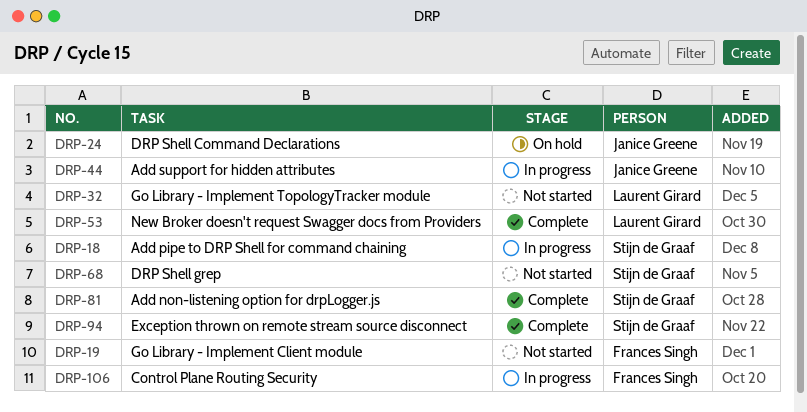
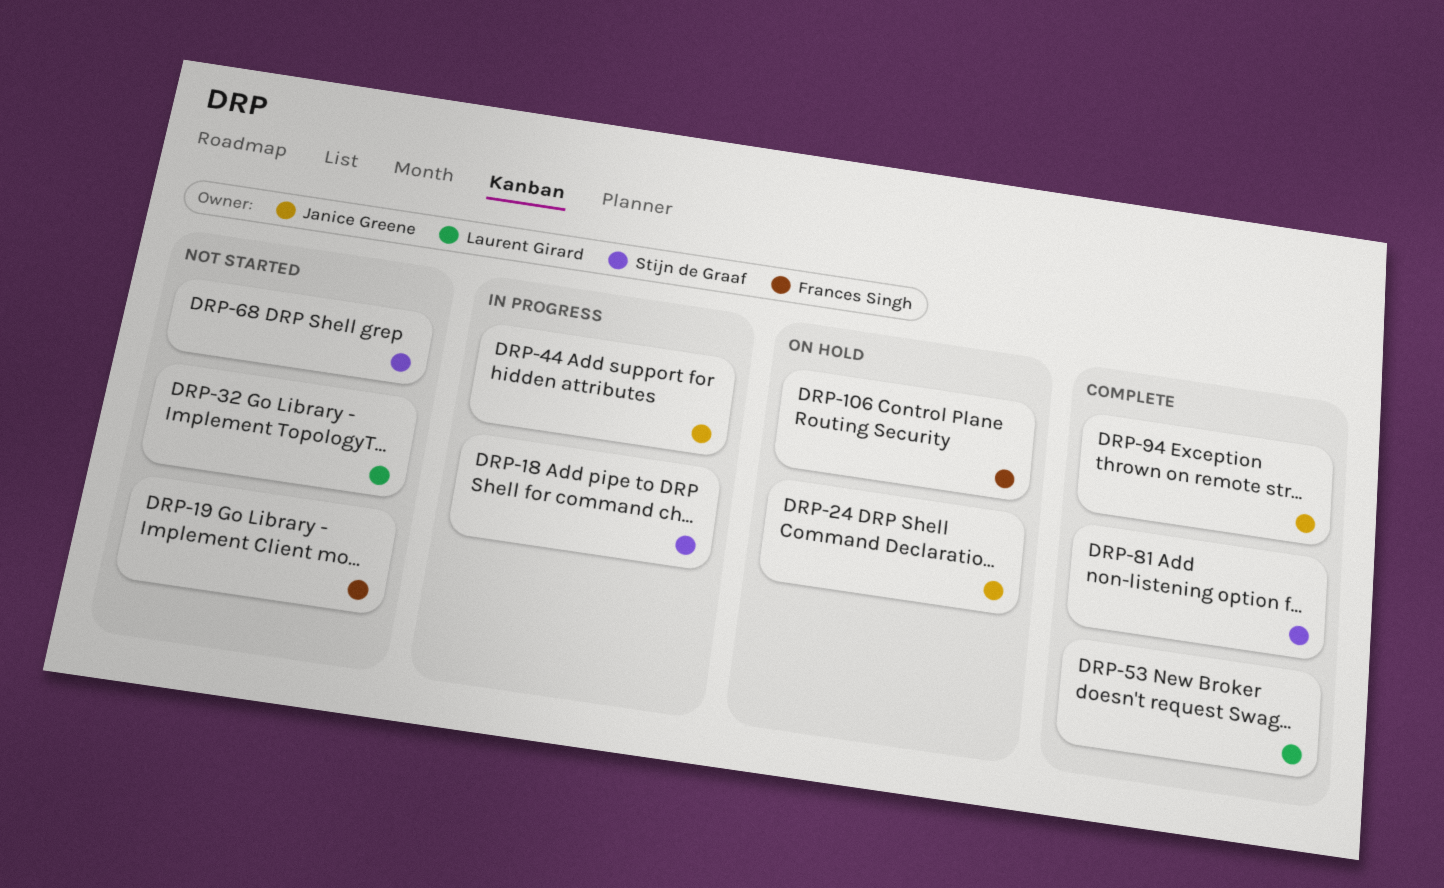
DRP-94, owner: Stijn de Graaf -> Janice Greene
DRP-106, status: In progress -> On hold

